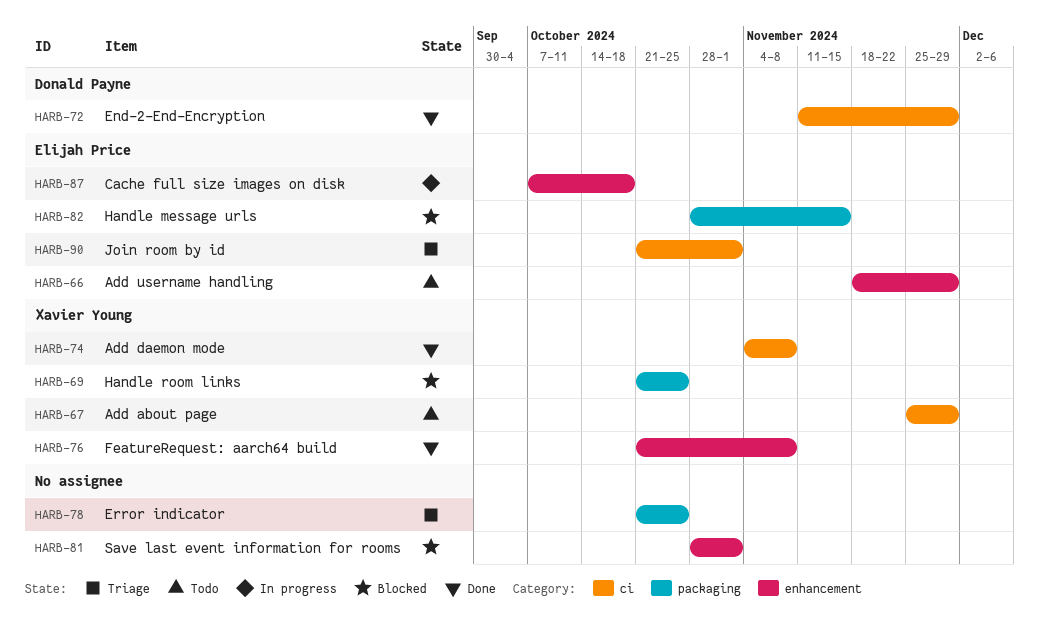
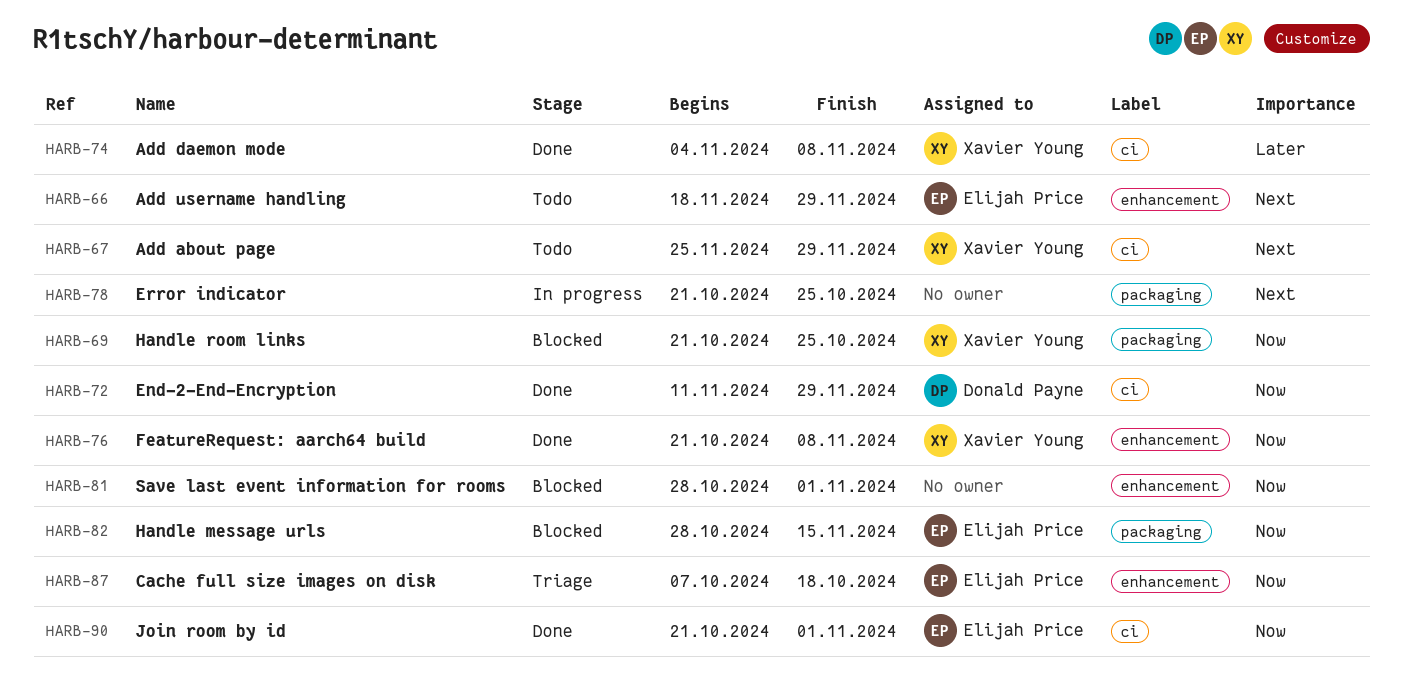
HARB-78, status: Triage -> In progress
HARB-87, status: In progress -> Triage
HARB-90, status: Triage -> Done

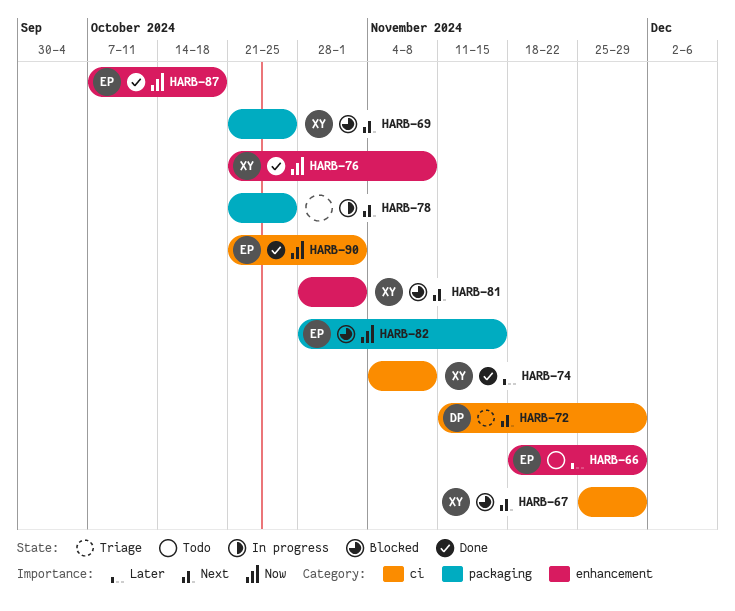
HARB-66, priority: Next -> Later
HARB-67, status: Todo -> Blocked
HARB-69, priority: Now -> Next
HARB-72, status: Done -> Triage
HARB-72, priority: Now -> Next
HARB-81, owner: none -> Xavier Young
HARB-81, priority: Now -> Next
HARB-87, status: Triage -> Done

